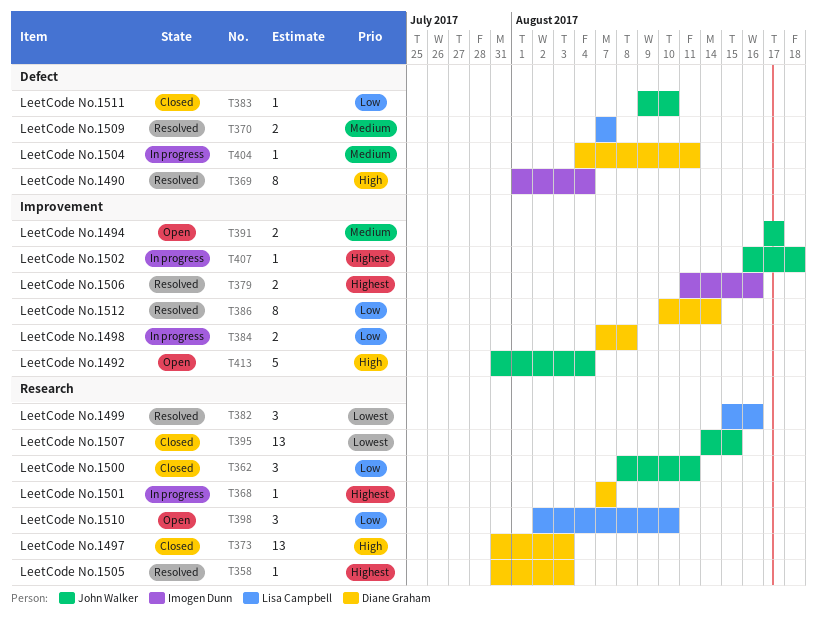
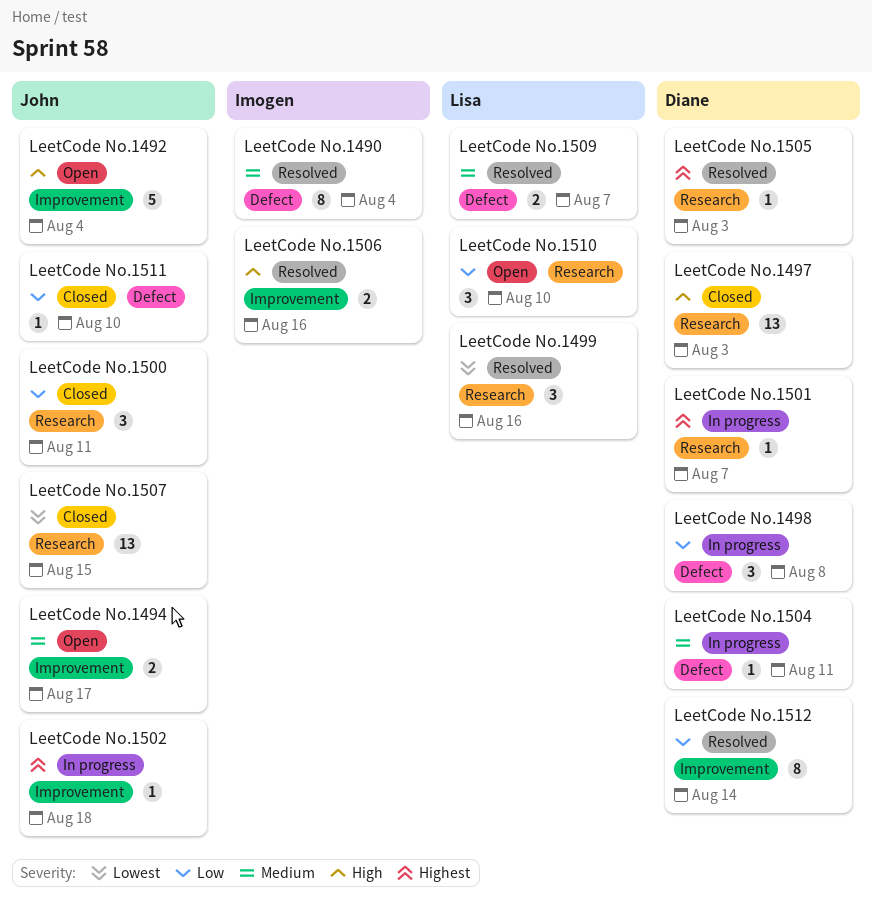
LeetCode No.1490, priority: High -> Medium
LeetCode No.1498, label: Improvement -> Defect
LeetCode No.1498, estimate: 2 -> 3
LeetCode No.1506, priority: Highest -> High

